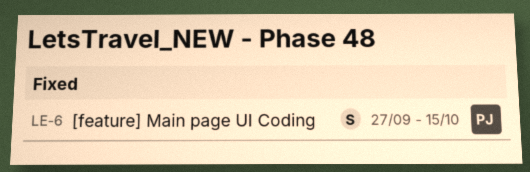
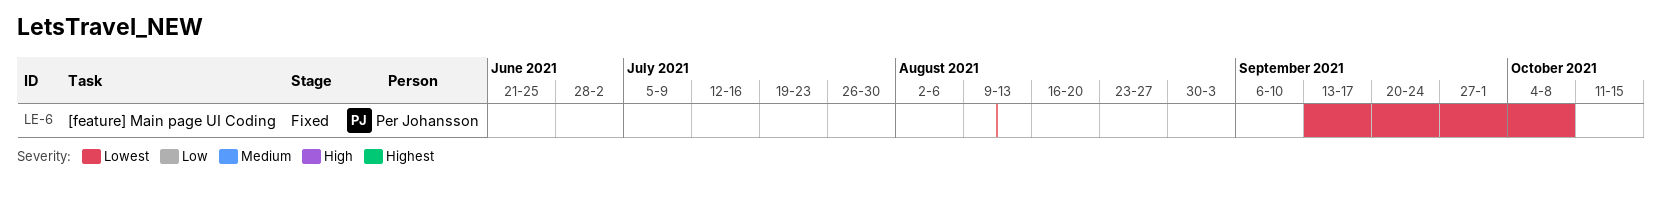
LE-6, start: Sep 27 -> Sep 13
LE-6, due: Oct 15 -> Oct 8

